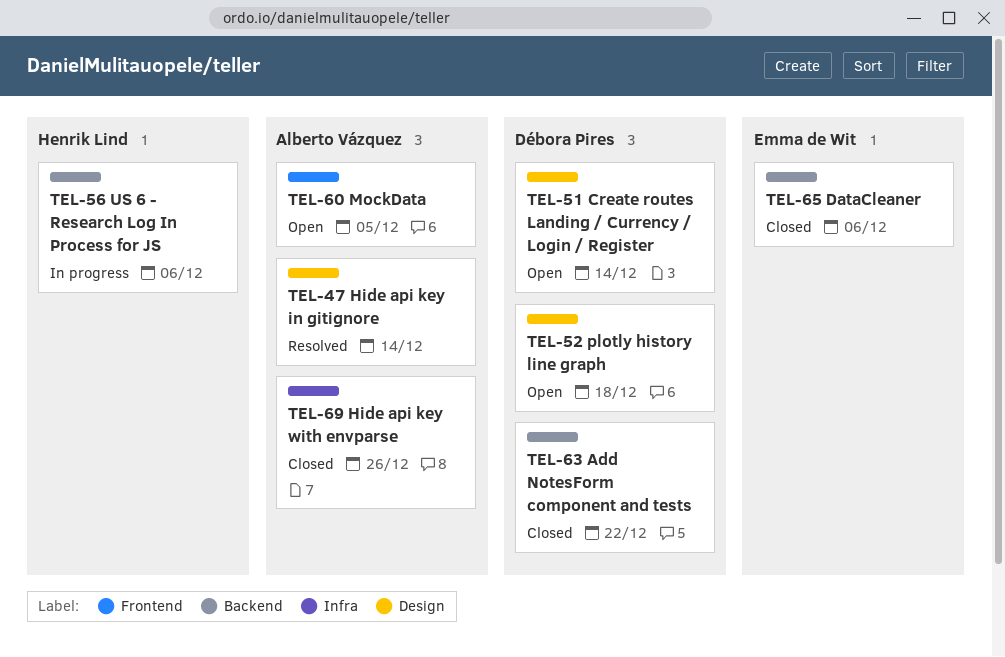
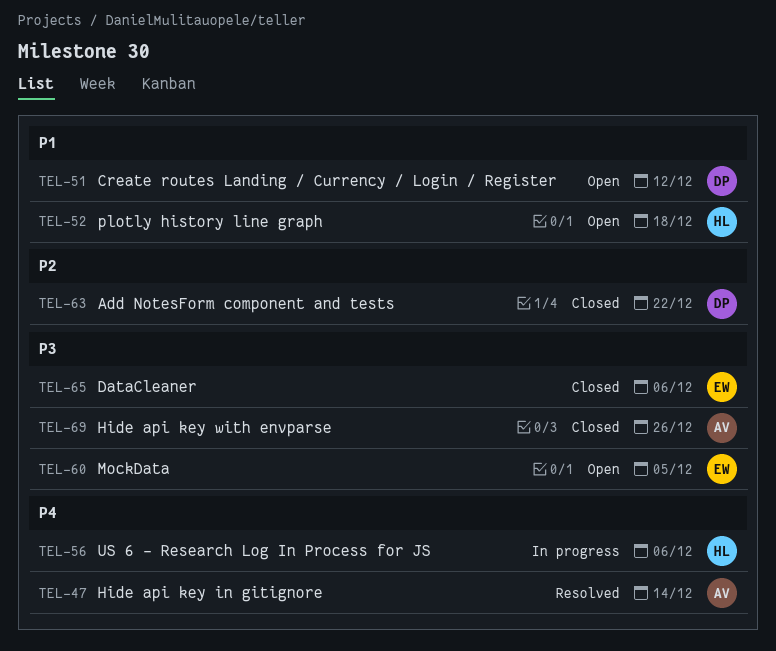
TEL-51, due: Dec 14 -> Dec 12
TEL-52, owner: Débora Pires -> Henrik Lind
TEL-60, owner: Alberto Vázquez -> Emma de Wit

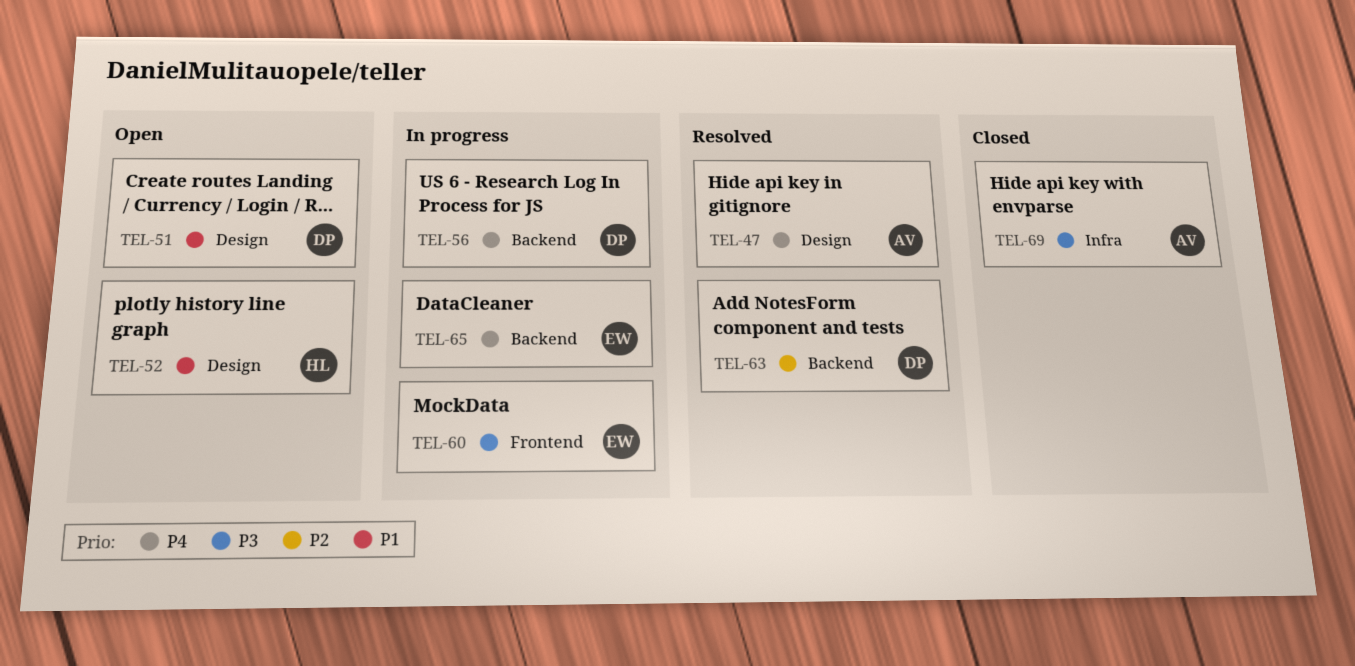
TEL-56, owner: HL -> DP
TEL-60, status: Open -> In progress
TEL-63, status: Closed -> Resolved
TEL-65, status: Closed -> In progress
TEL-65, priority: P3 -> P4

